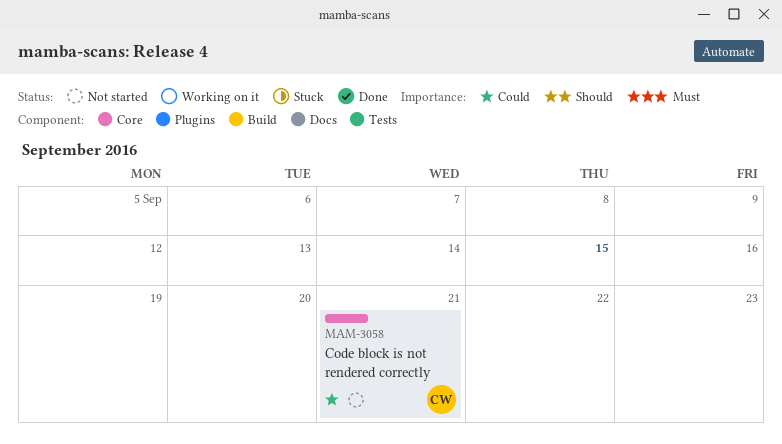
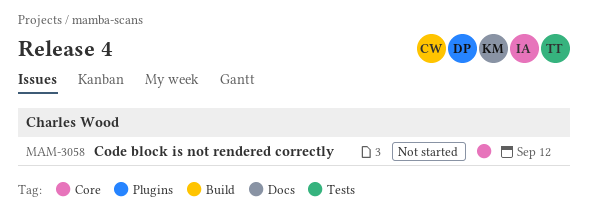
MAM-3058, due: Sep 21 -> Sep 12

